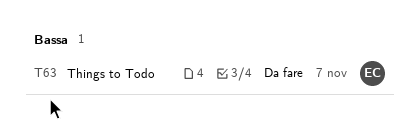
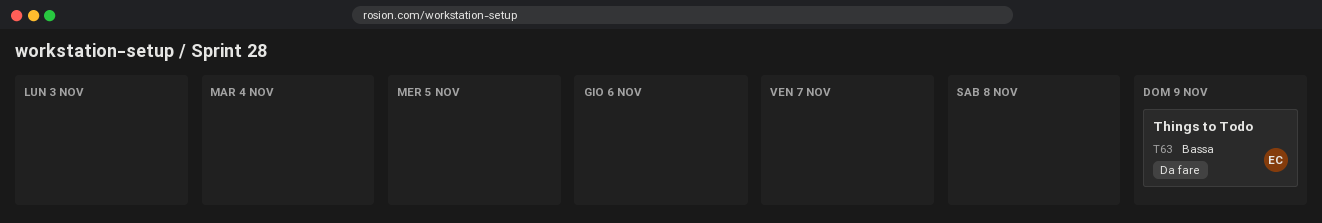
T63, due: Nov 7 -> Nov 9

